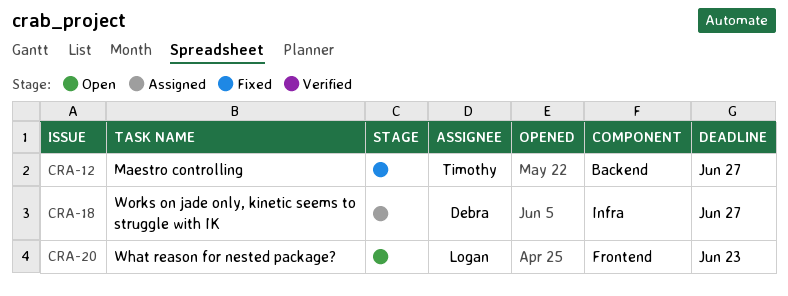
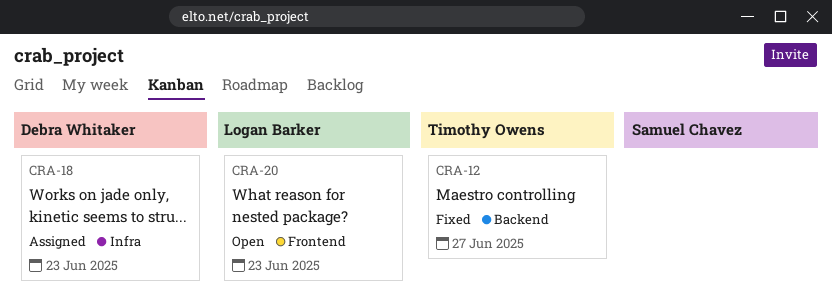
CRA-18, due: Jun 27 -> Jun 23

